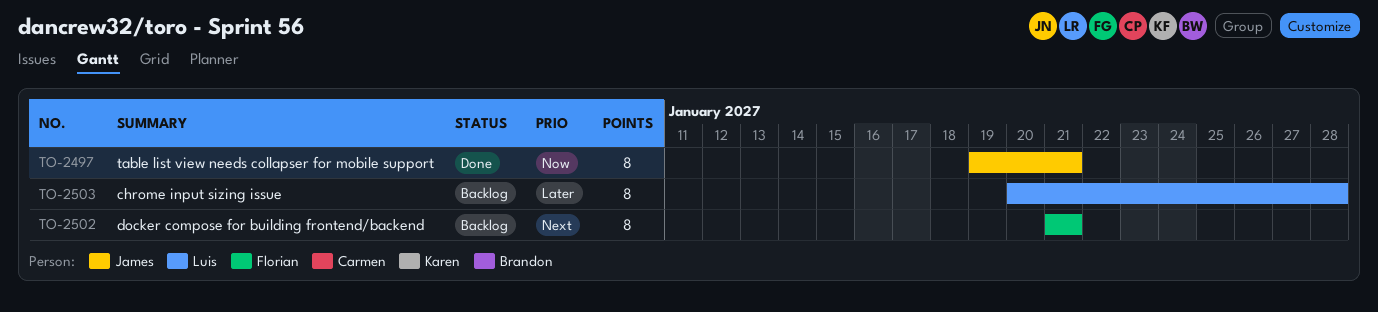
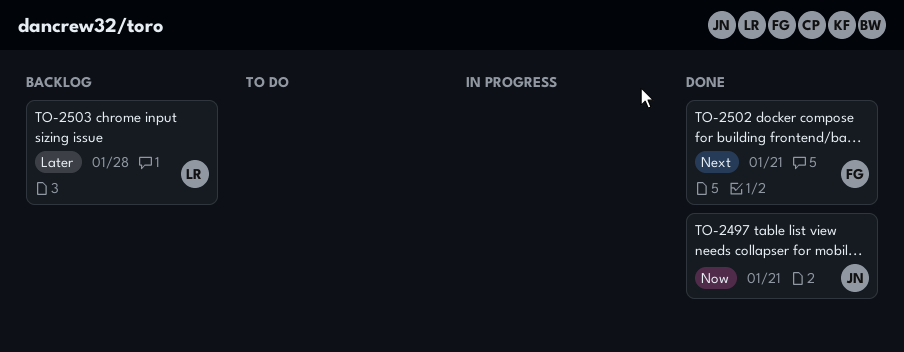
TO-2502, status: Backlog -> Done

